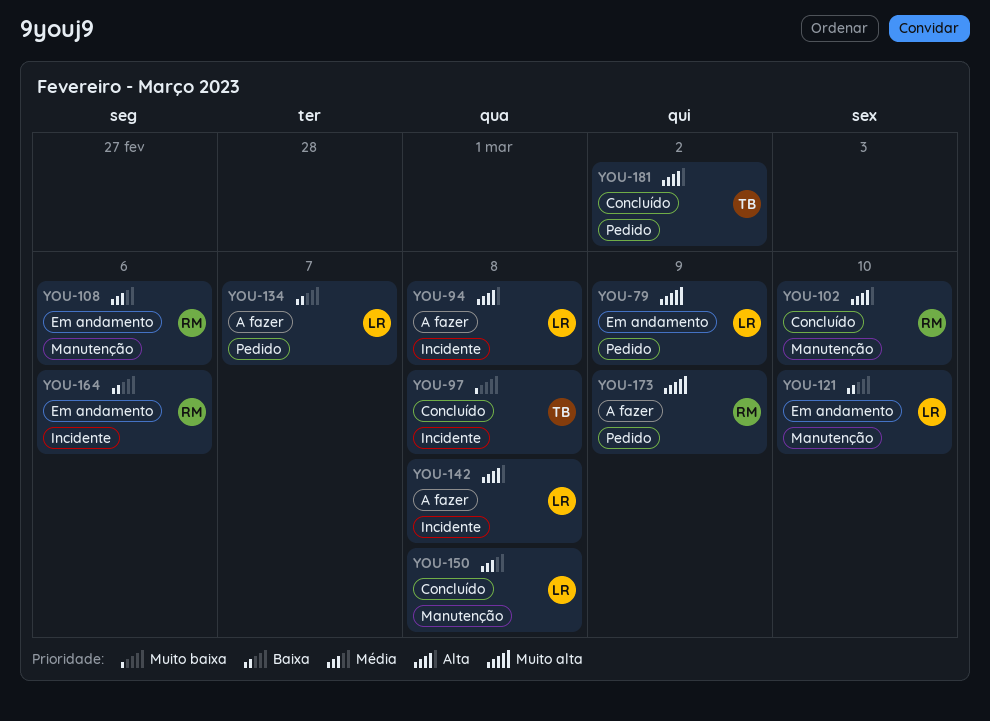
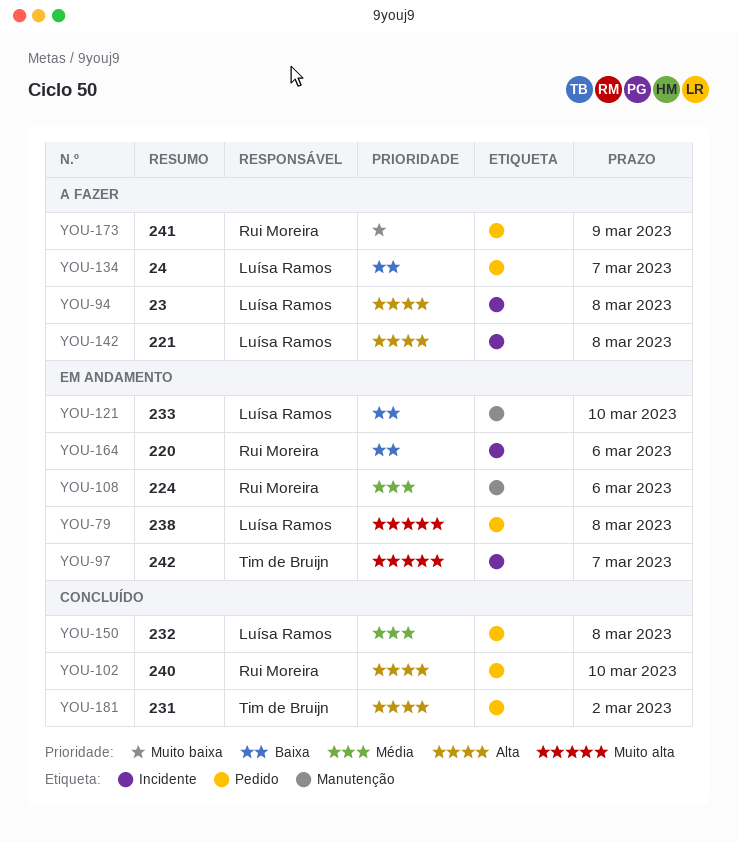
YOU-79, due: Mar 9 -> Mar 8
YOU-97, status: Concluído -> Em andamento
YOU-97, priority: Muito baixa -> Muito alta
YOU-97, due: Mar 8 -> Mar 7
YOU-102, label: Manutenção -> Pedido
YOU-150, label: Manutenção -> Pedido
YOU-173, priority: Muito alta -> Muito baixa

